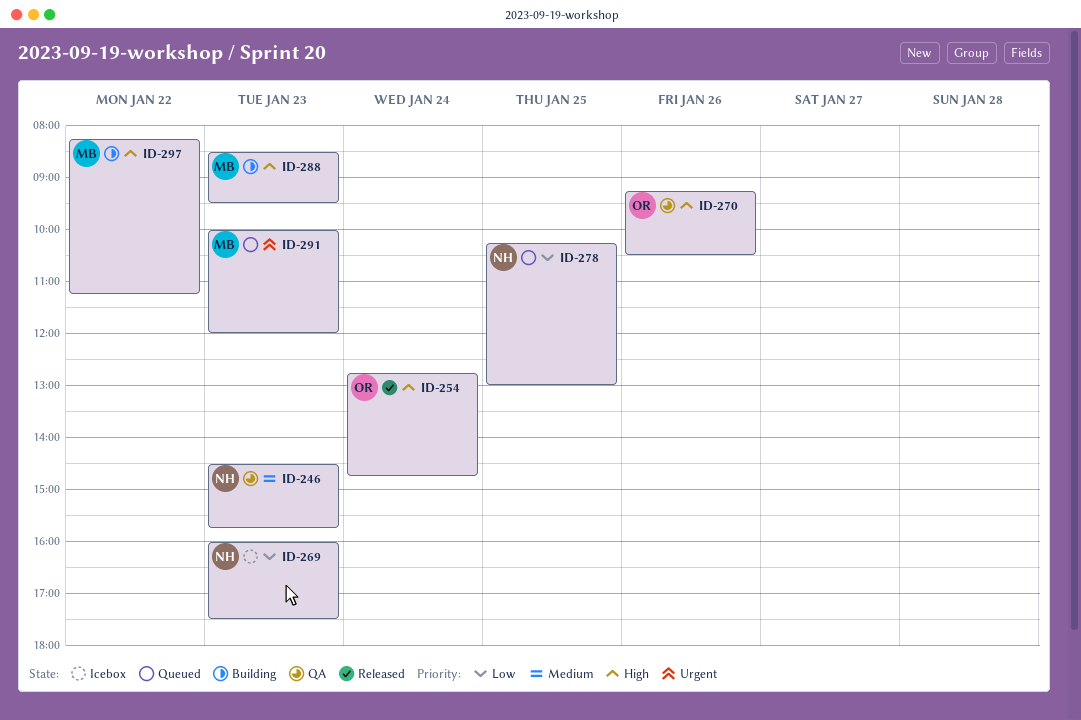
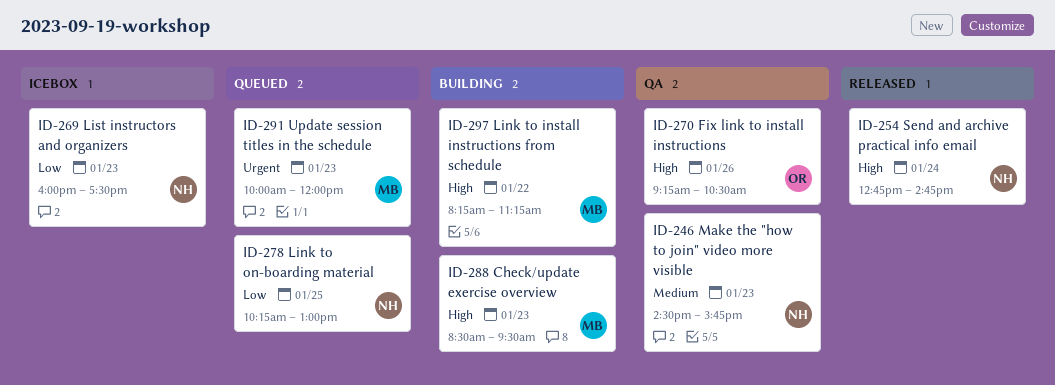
ID-254, owner: OR -> NH

